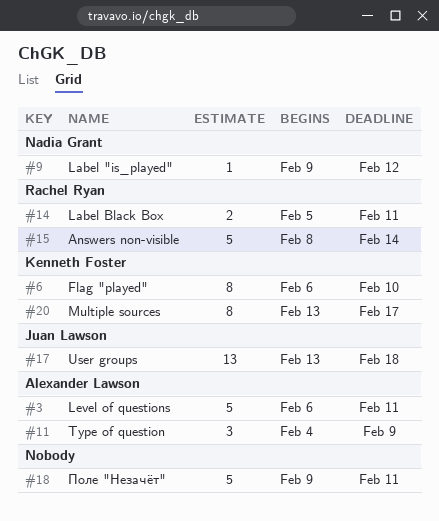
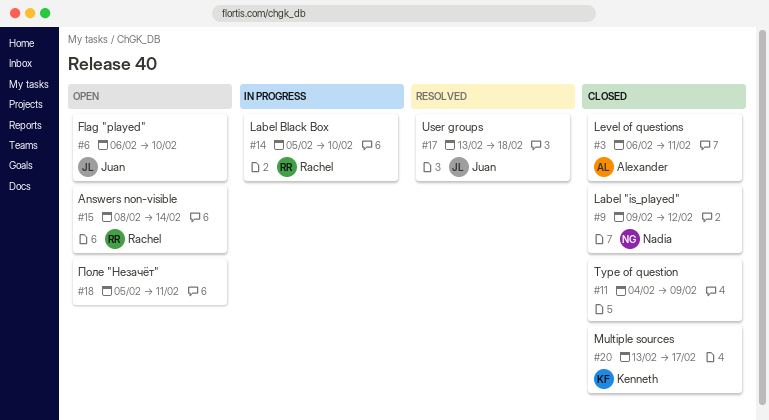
#6, owner: Kenneth Foster -> Juan Lawson
#11, owner: Alexander Lawson -> none
#14, due: Feb 11 -> Feb 10
#18, start: Feb 9 -> Feb 5

